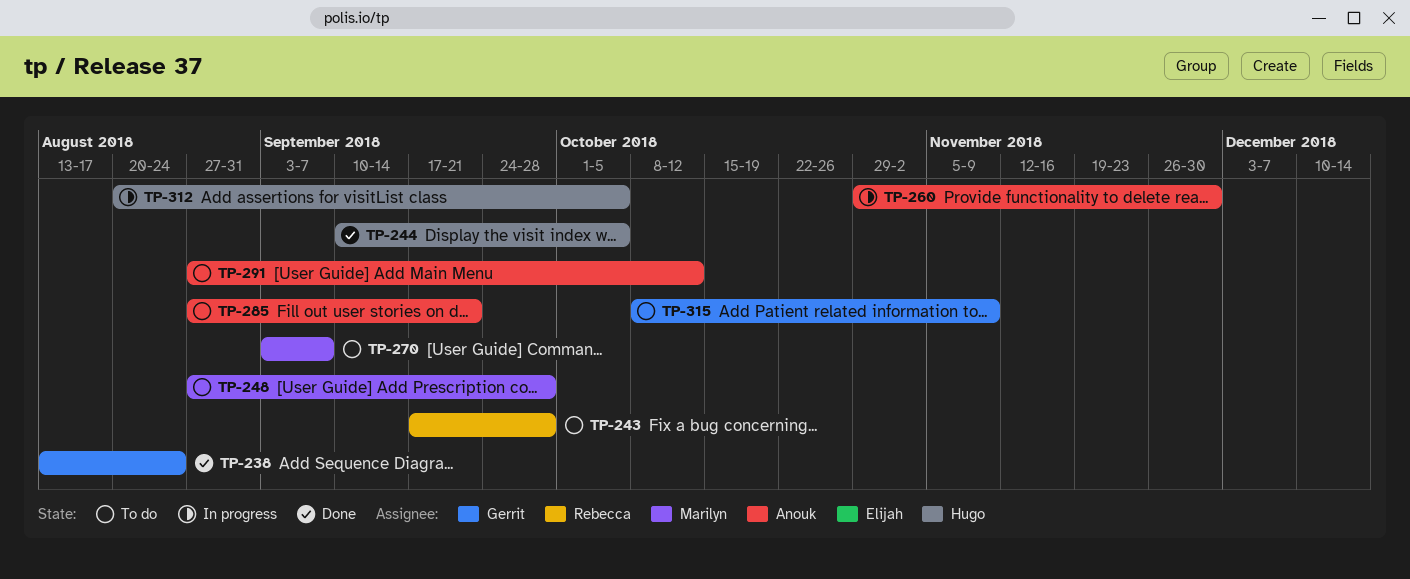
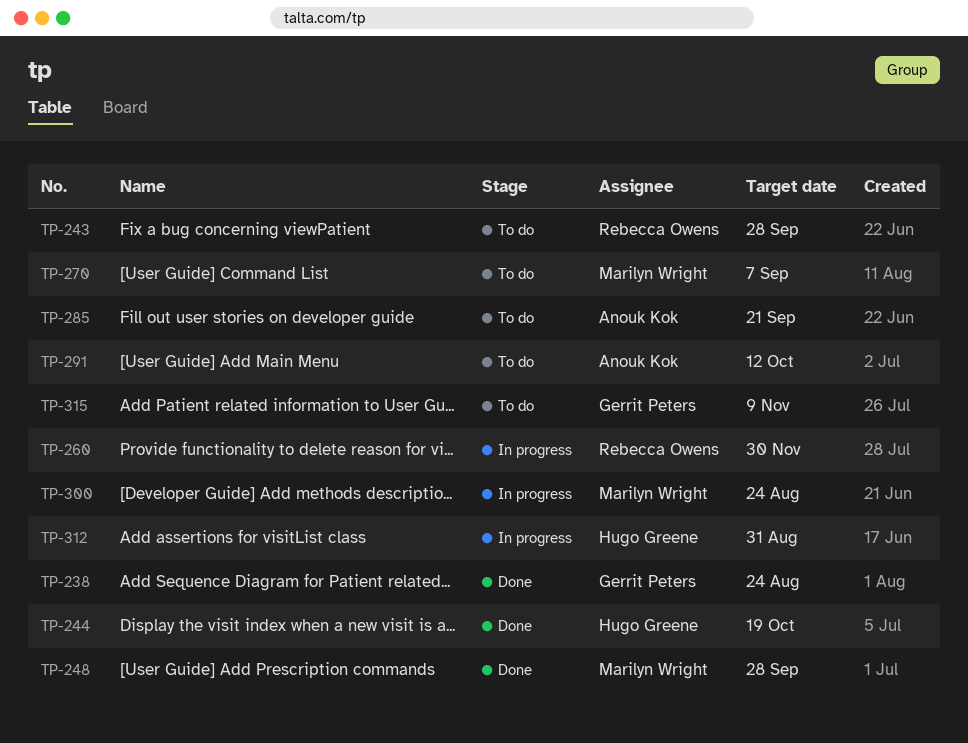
TP-244, due: Oct 5 -> Oct 19
TP-248, status: To do -> Done
TP-260, owner: Anouk Kok -> Rebecca Owens
TP-300: none -> present
TP-312, due: Oct 5 -> Aug 31

